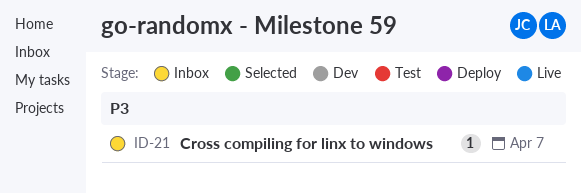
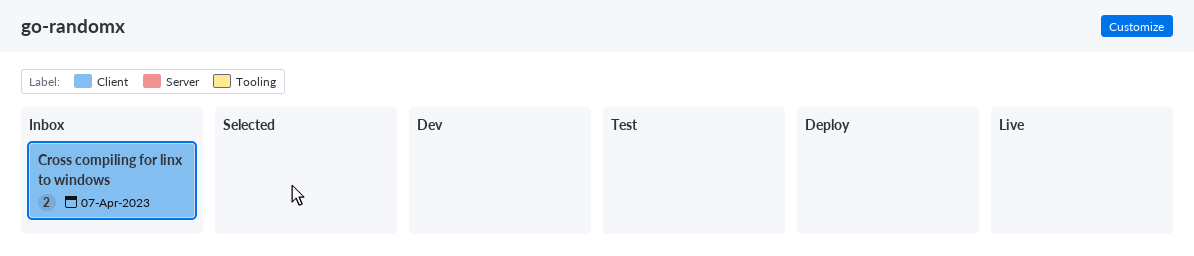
Cross compiling for linx to windows, estimate: 1 -> 2

